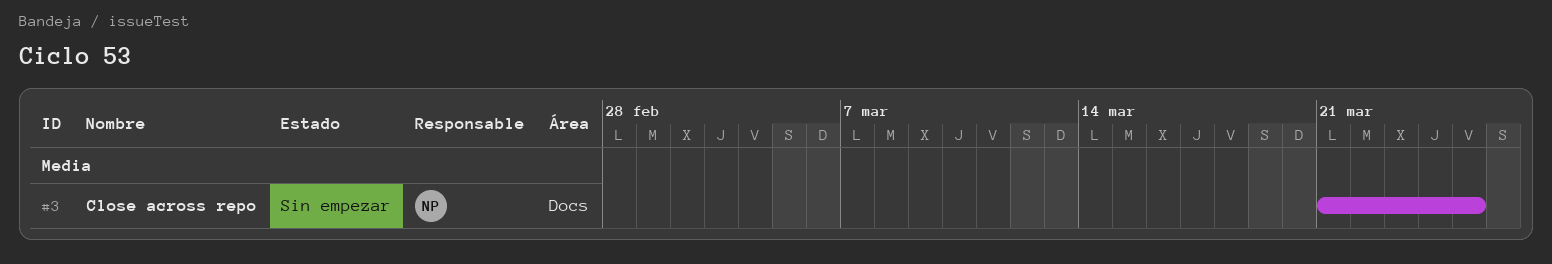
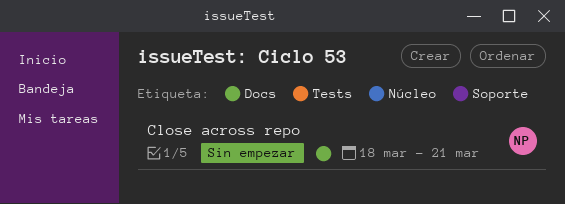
Close across repo, start: Mar 21 -> Mar 18
Close across repo, due: Mar 25 -> Mar 21

